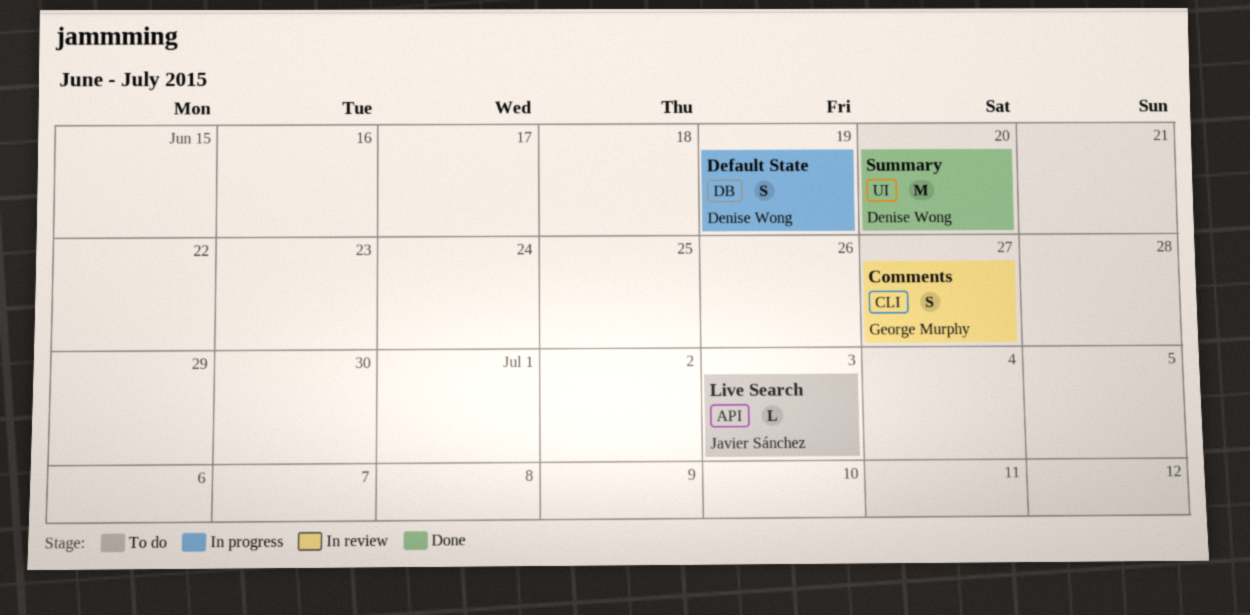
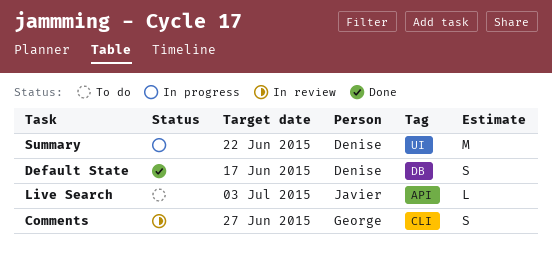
Default State, status: In progress -> Done
Default State, due: Jun 19 -> Jun 17
Summary, status: Done -> In progress
Summary, due: Jun 20 -> Jun 22

